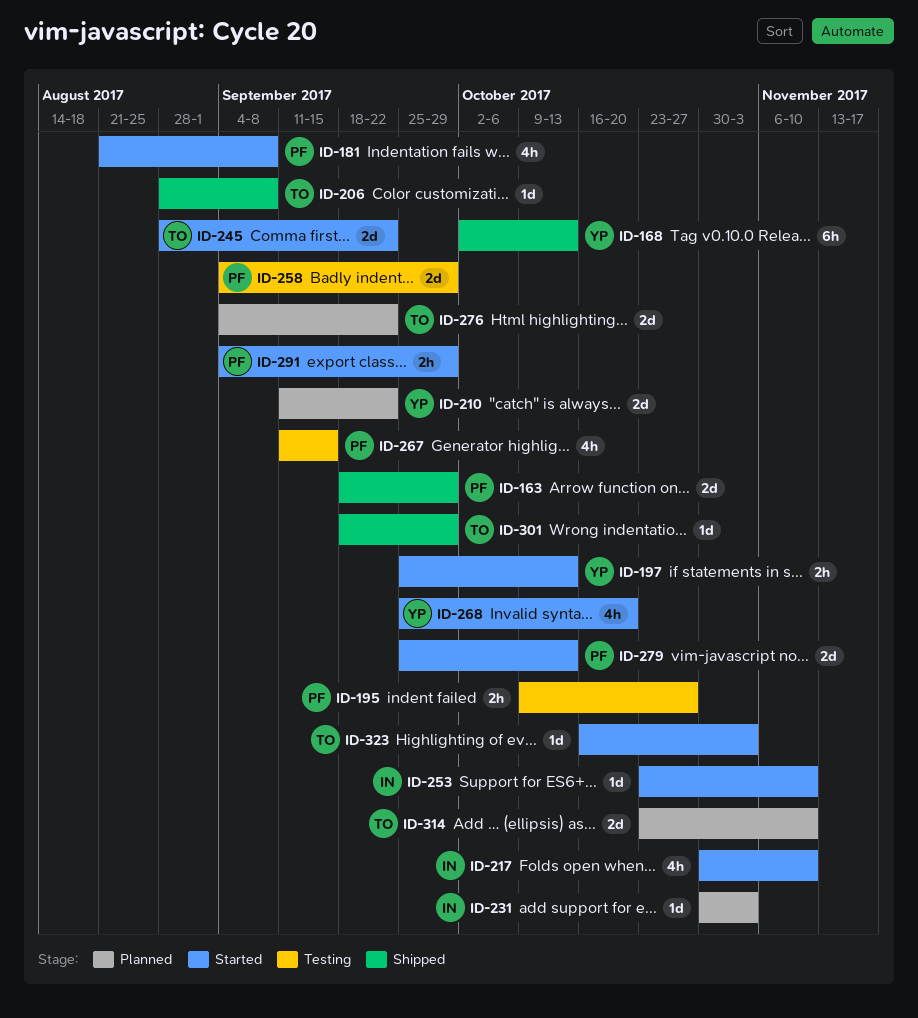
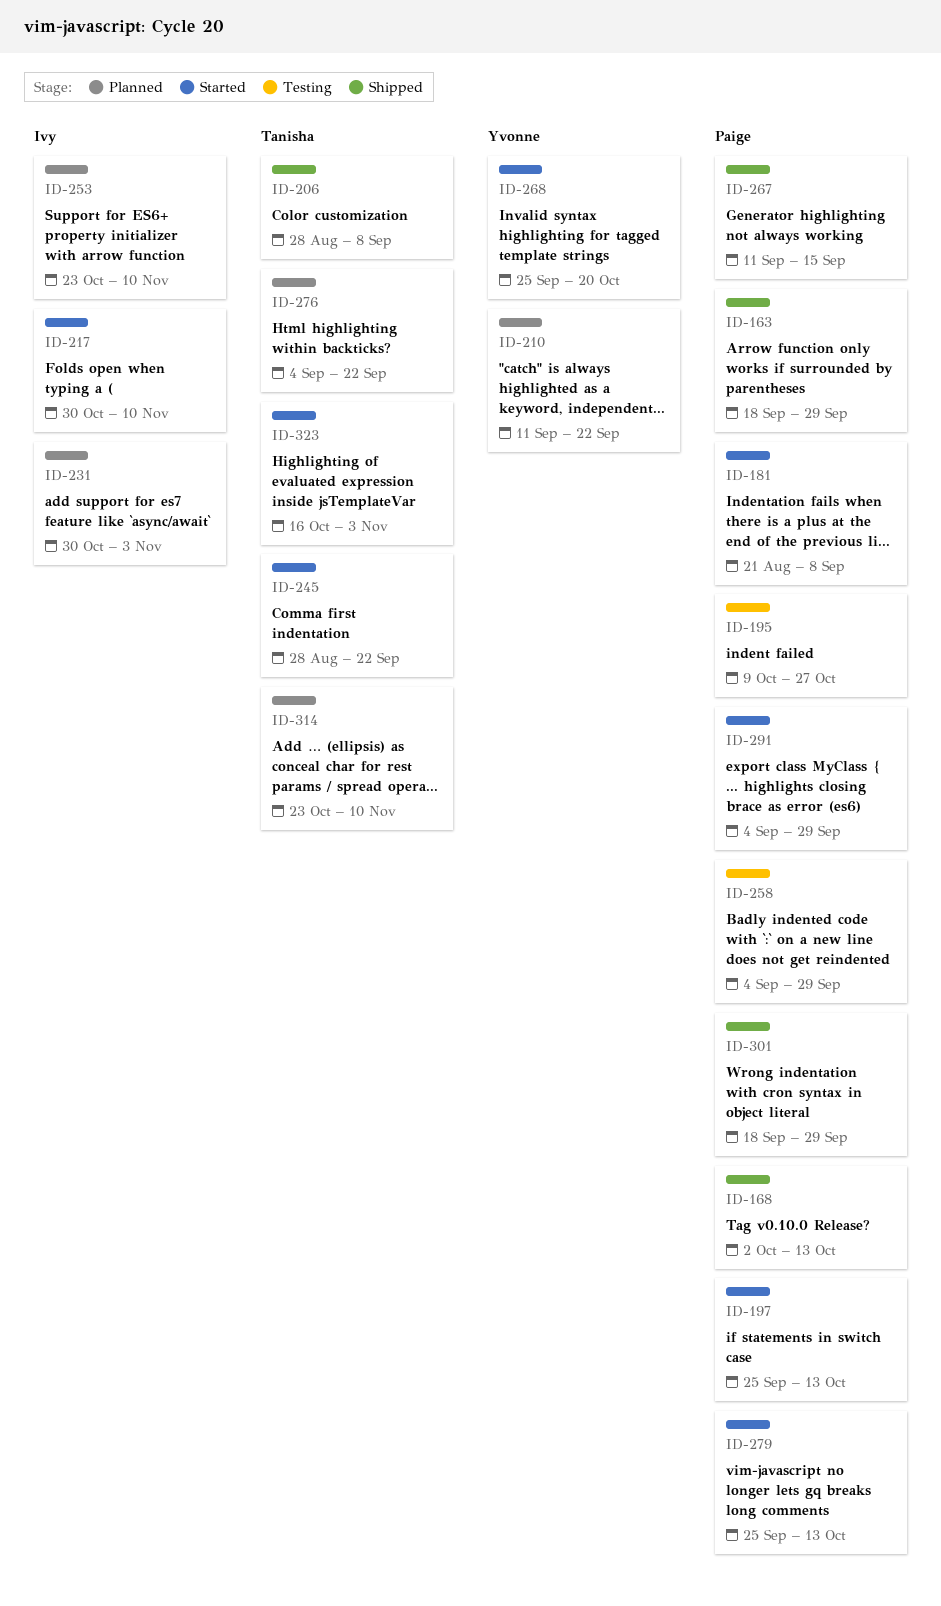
ID-168, owner: Yvonne -> Paige
ID-197, owner: Yvonne -> Paige
ID-253, status: Started -> Planned
ID-267, status: Testing -> Shipped
ID-301, owner: Tanisha -> Paige

